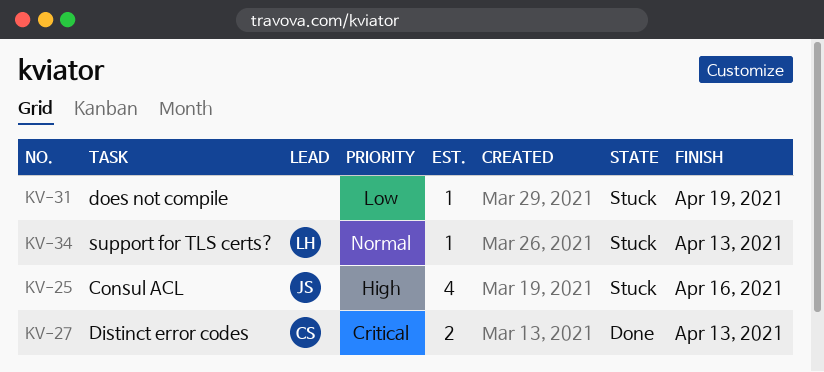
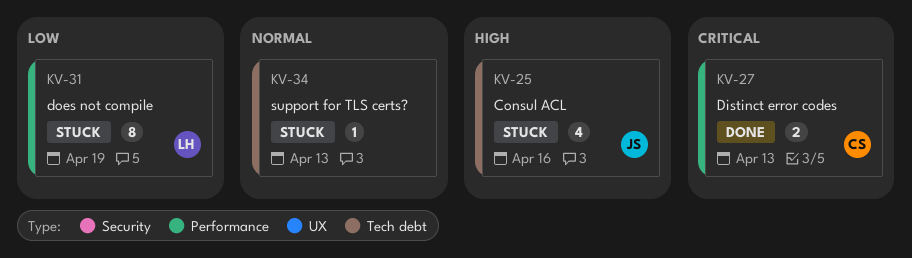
KV-31, owner: none -> LH
KV-31, estimate: 1 -> 8
KV-34, owner: LH -> none

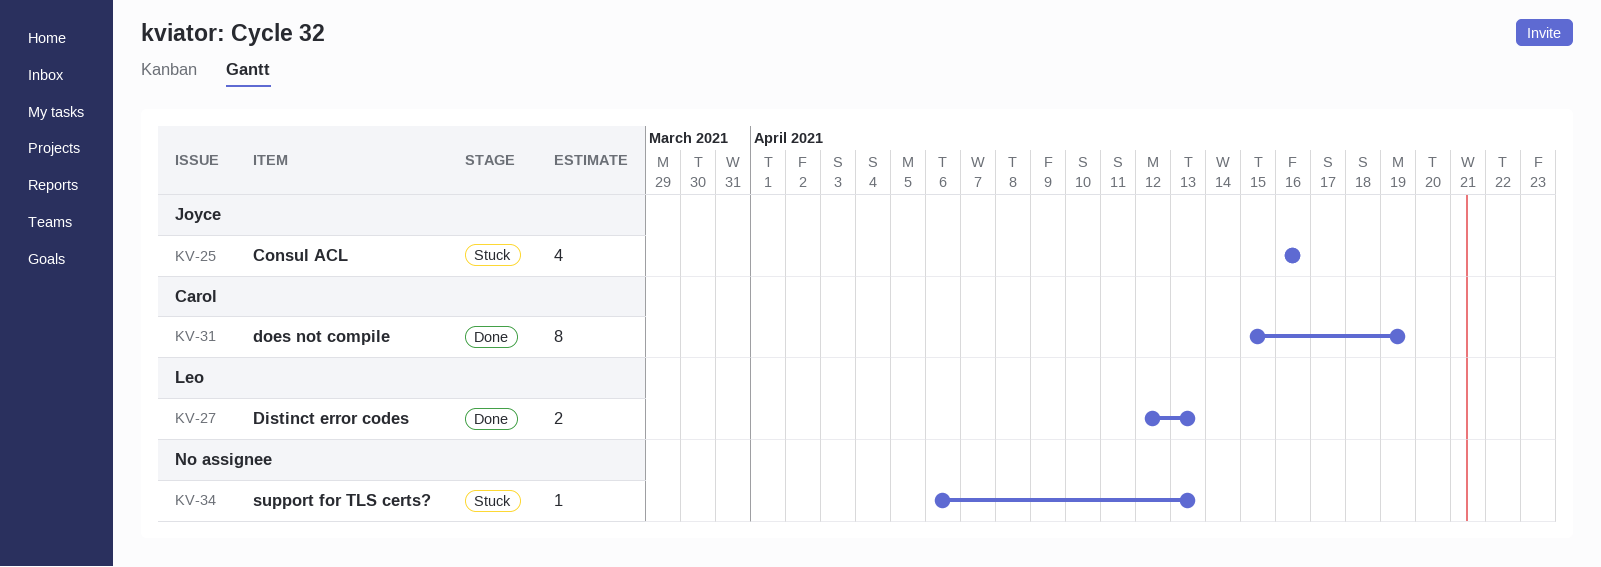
KV-27, owner: Carol -> Leo
KV-31, status: Stuck -> Done
KV-31, owner: Leo -> Carol

